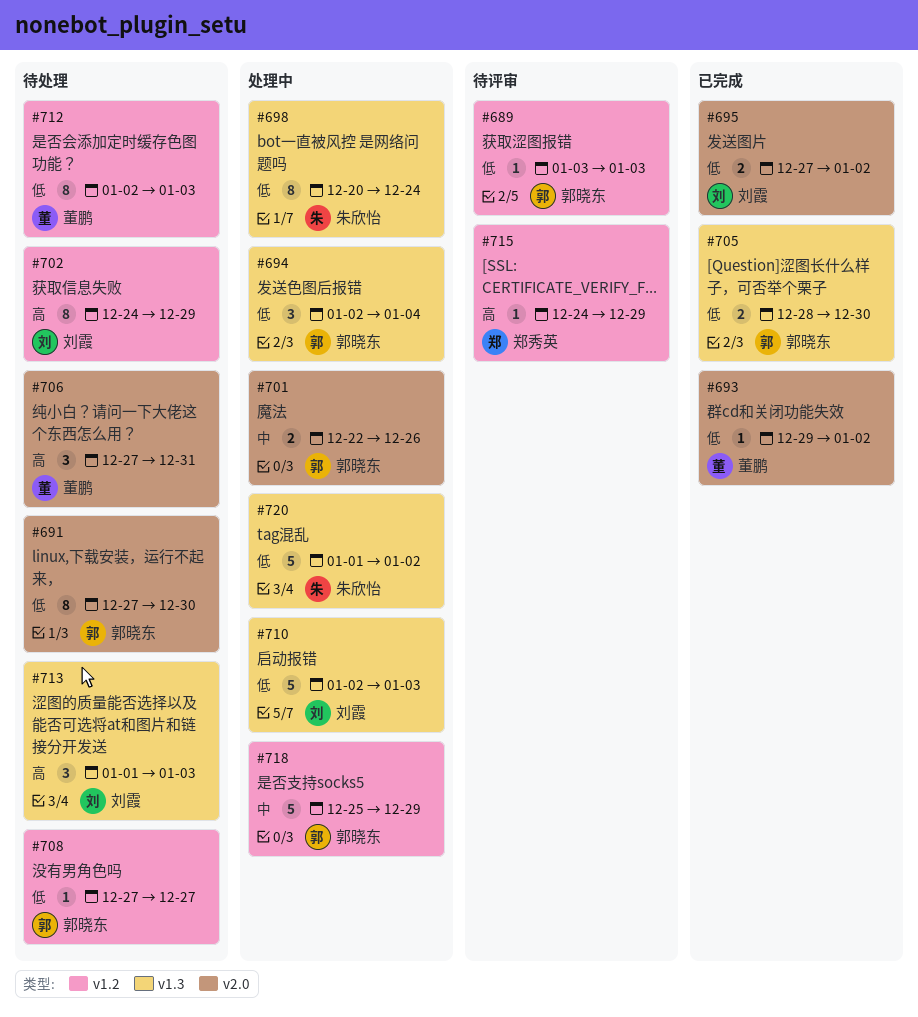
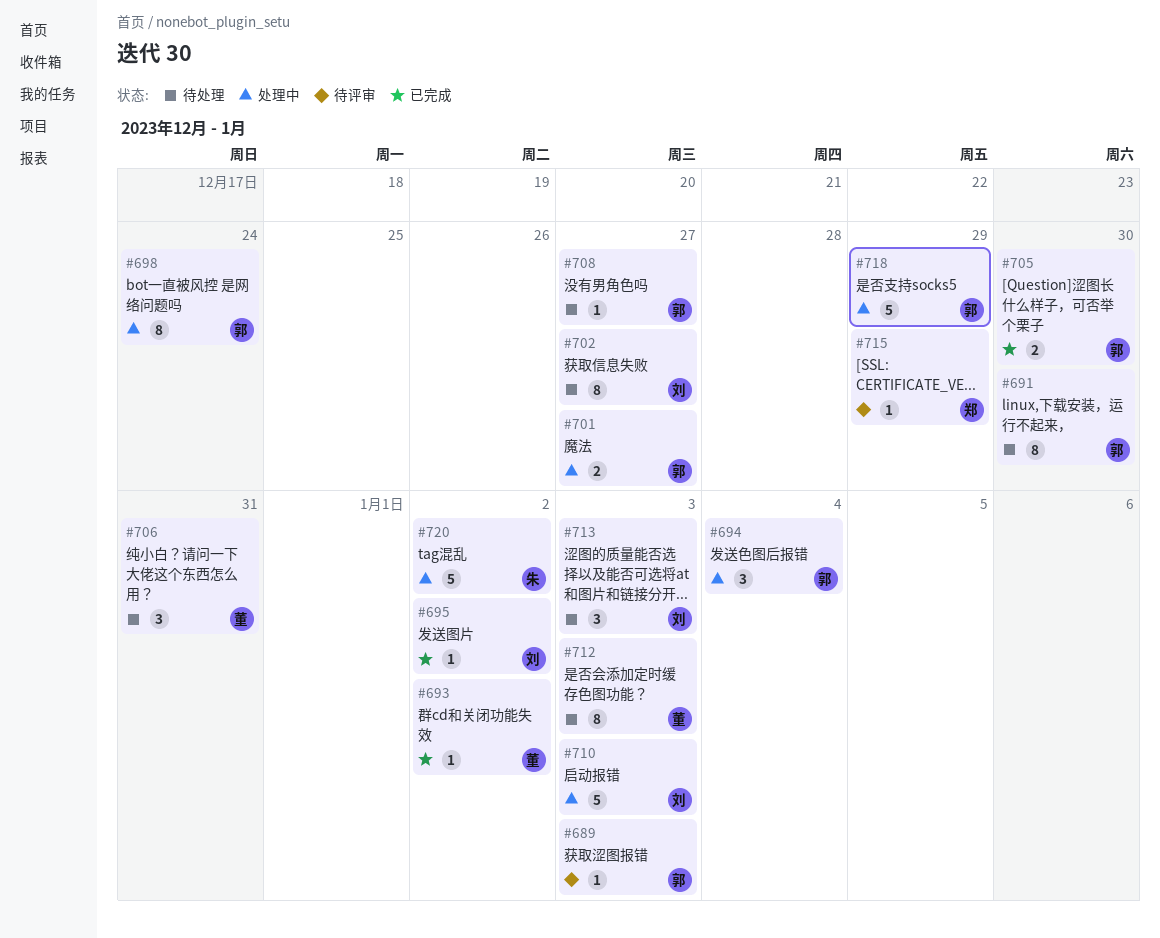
#695, estimate: 2 -> 1
#698, owner: 朱欣怡 -> 郭晓东
#701, due: Dec 26 -> Dec 27
#702, due: Dec 29 -> Dec 27

